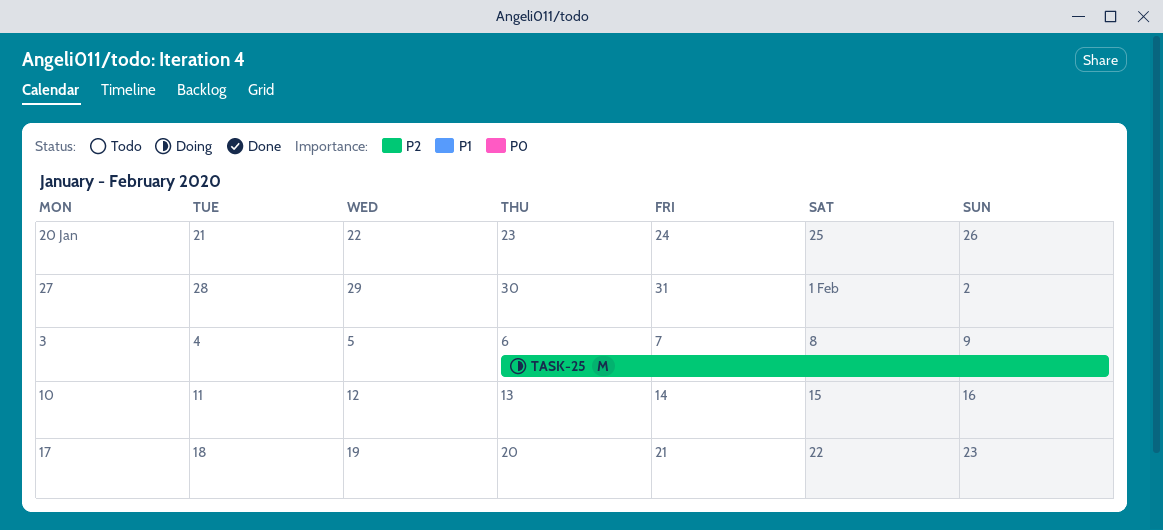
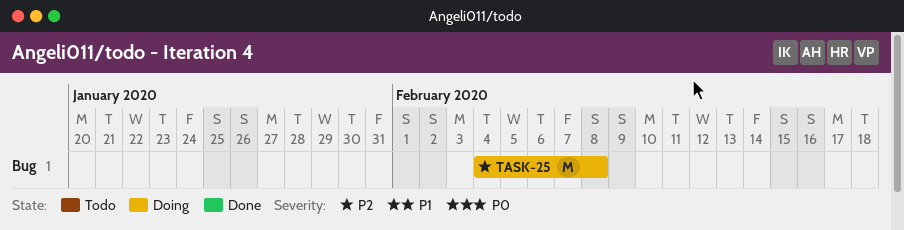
TASK-25, start: Feb 6 -> Feb 4
TASK-25, due: Feb 9 -> Feb 8

